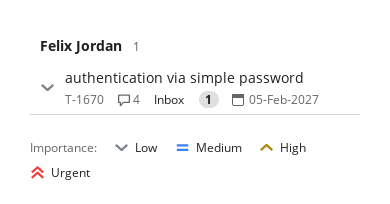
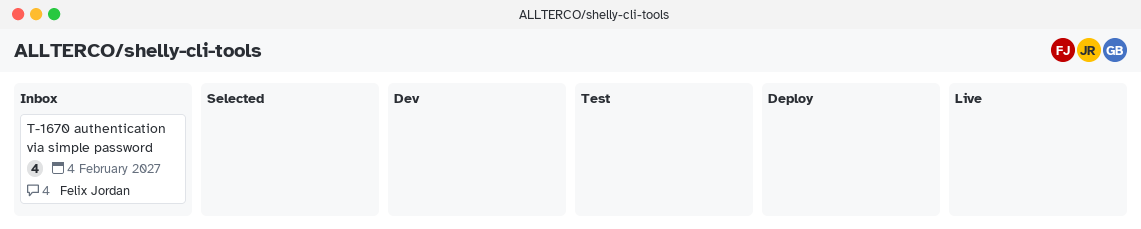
T-1670, estimate: 1 -> 4
T-1670, due: Feb 5 -> Feb 4

